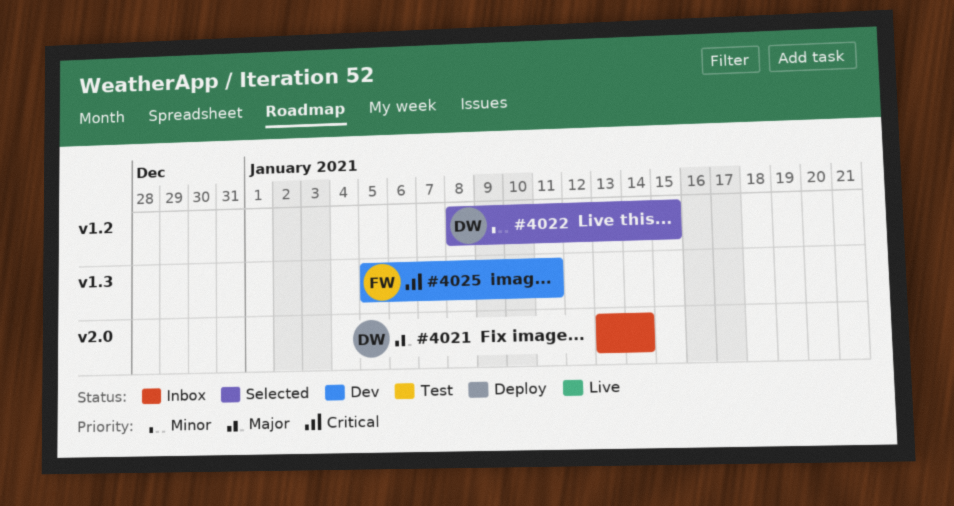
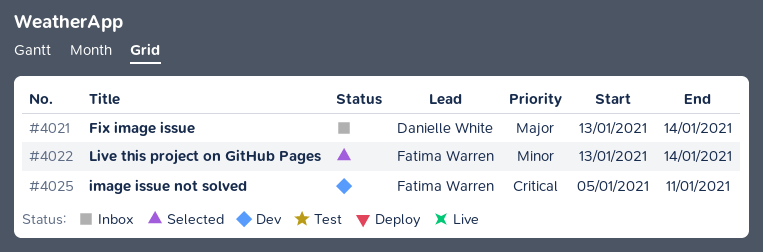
#4022, owner: Danielle White -> Fatima Warren
#4022, start: Jan 8 -> Jan 13
#4022, due: Jan 15 -> Jan 14

